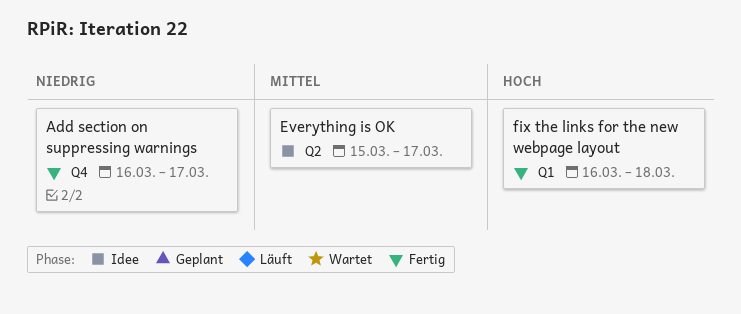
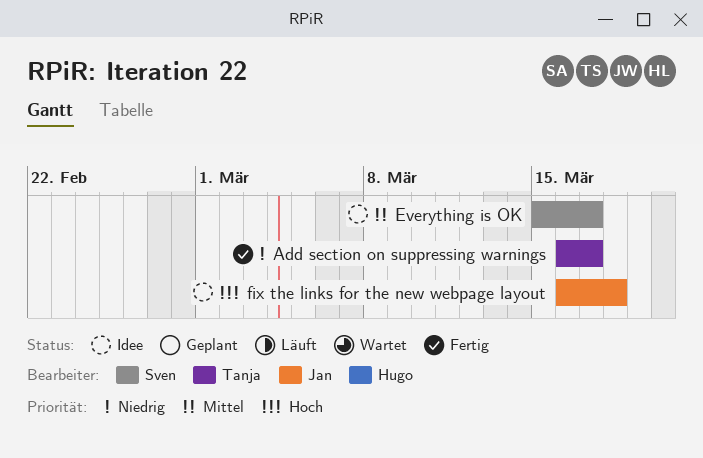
fix the links for the new webpage layout, status: Fertig -> Idee

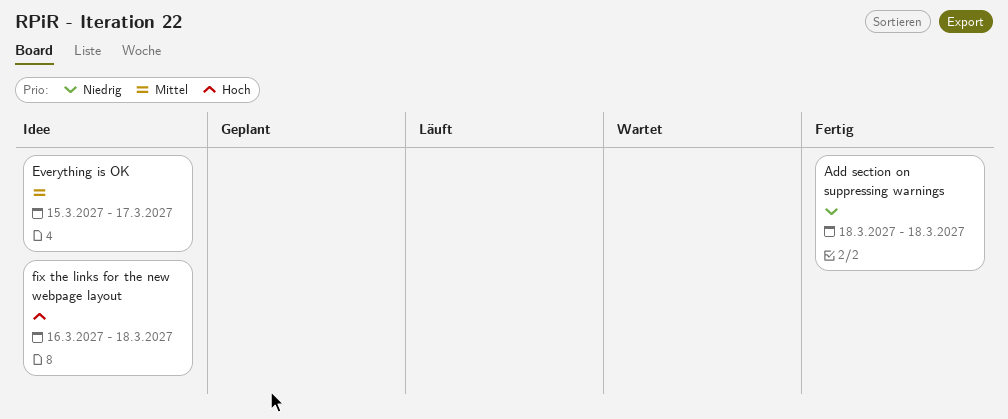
Add section on suppressing warnings, start: Mar 16 -> Mar 18
Add section on suppressing warnings, due: Mar 17 -> Mar 18

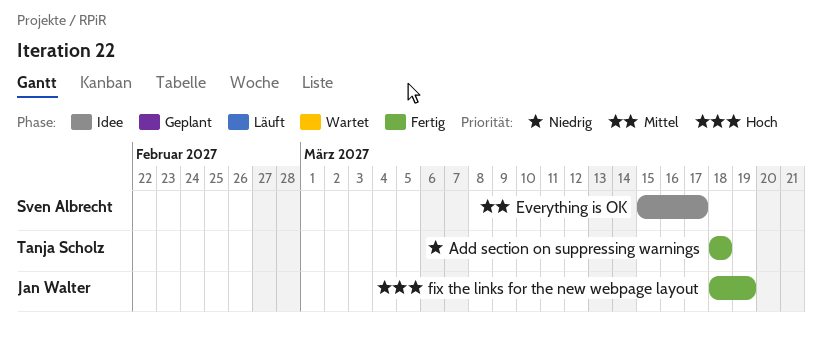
fix the links for the new webpage layout, status: Idee -> Fertig
fix the links for the new webpage layout, start: Mar 16 -> Mar 18
fix the links for the new webpage layout, due: Mar 18 -> Mar 19

